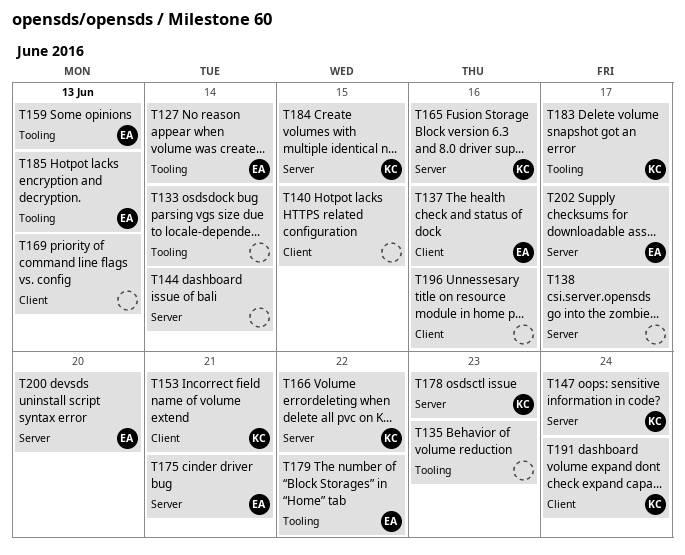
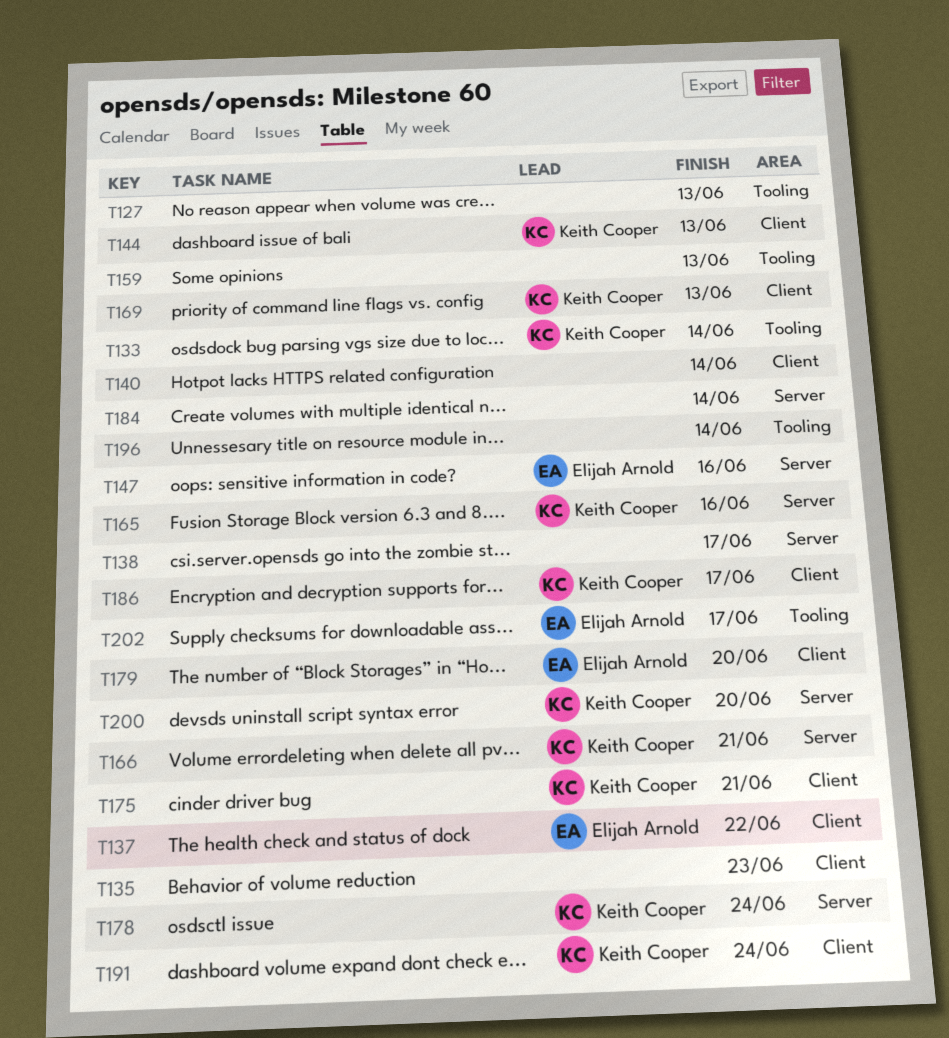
T127, owner: Elijah Arnold -> none
T127, due: Jun 14 -> Jun 13
T133, owner: none -> Keith Cooper
T135, label: Tooling -> Client
T137, due: Jun 16 -> Jun 22
T140, due: Jun 15 -> Jun 14
T144, owner: none -> Keith Cooper
T144, label: Server -> Client
T144, due: Jun 14 -> Jun 13
T147, owner: Keith Cooper -> Elijah Arnold
T147, due: Jun 24 -> Jun 16
T153: present -> none
T159, owner: Elijah Arnold -> none
T166, due: Jun 22 -> Jun 21
T169, owner: none -> Keith Cooper
T175, owner: Elijah Arnold -> Keith Cooper
T175, label: Server -> Client
T178, due: Jun 23 -> Jun 24
T179, label: Tooling -> Client
T179, due: Jun 22 -> Jun 20
T183: present -> none
T184, owner: Keith Cooper -> none
T184, due: Jun 15 -> Jun 14
T185: present -> none
T186: none -> present
T196, label: Client -> Tooling
T196, due: Jun 16 -> Jun 14
T200, owner: Elijah Arnold -> Keith Cooper
T202, label: Server -> Tooling

